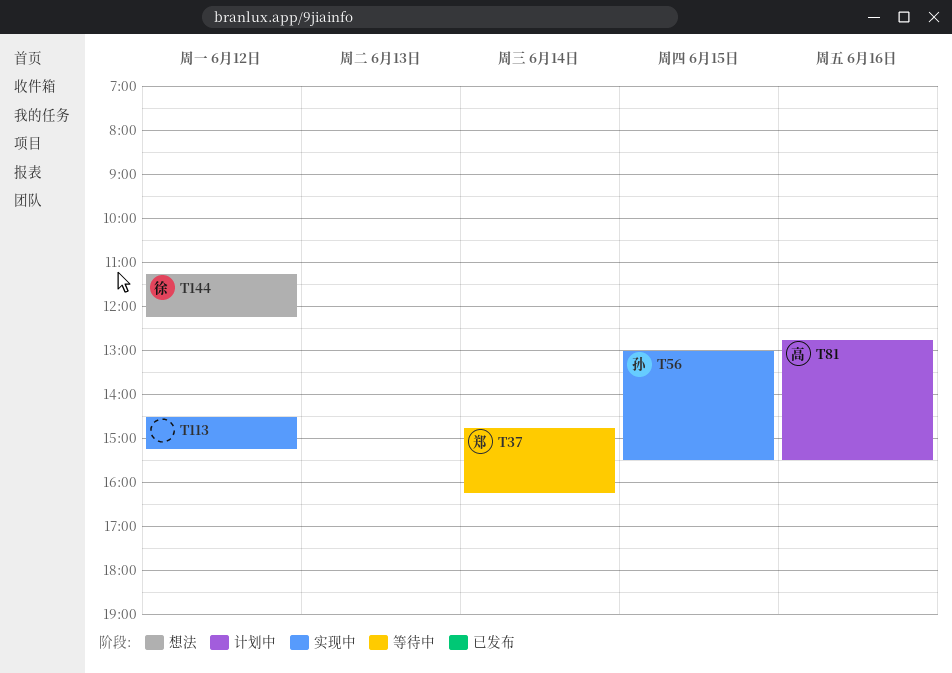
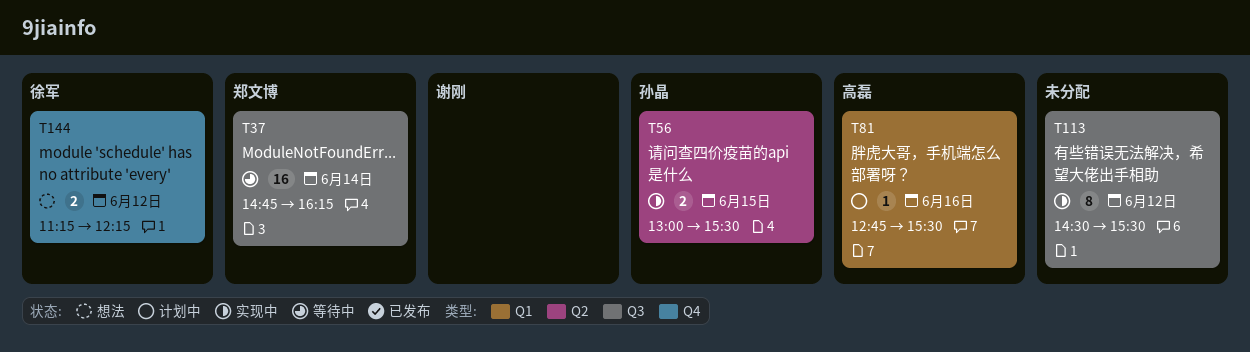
T113, ends: 15:15 -> 15:30

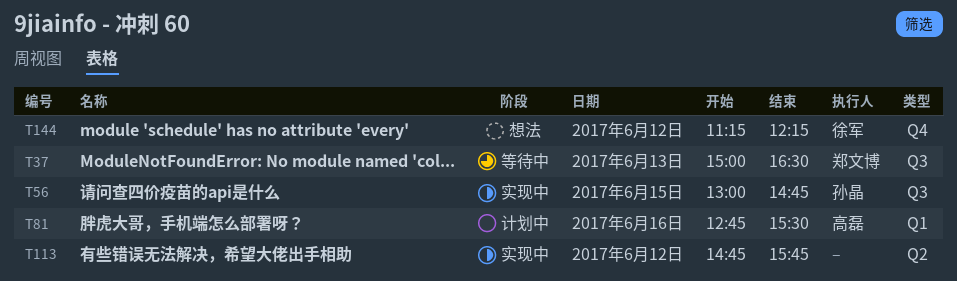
T37, day: Jun 14 -> Jun 13
T37, begins: 14:45 -> 15:00
T37, ends: 16:15 -> 16:30
T56, label: Q2 -> Q3
T56, ends: 15:30 -> 14:45
T113, label: Q3 -> Q2
T113, begins: 14:30 -> 14:45
T113, ends: 15:30 -> 15:45

